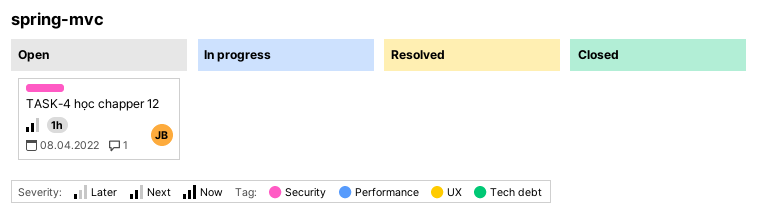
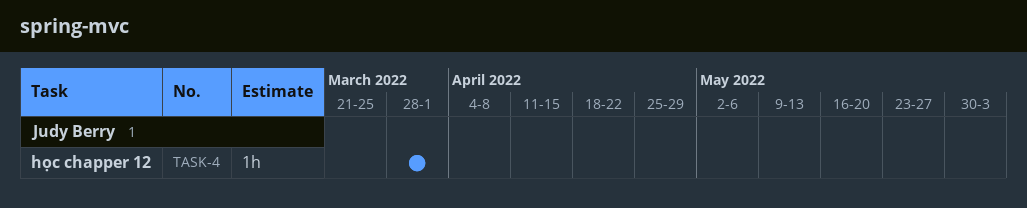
TASK-4, due: Apr 8 -> Apr 1

